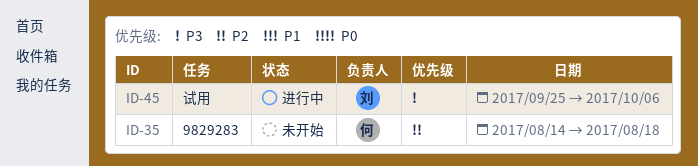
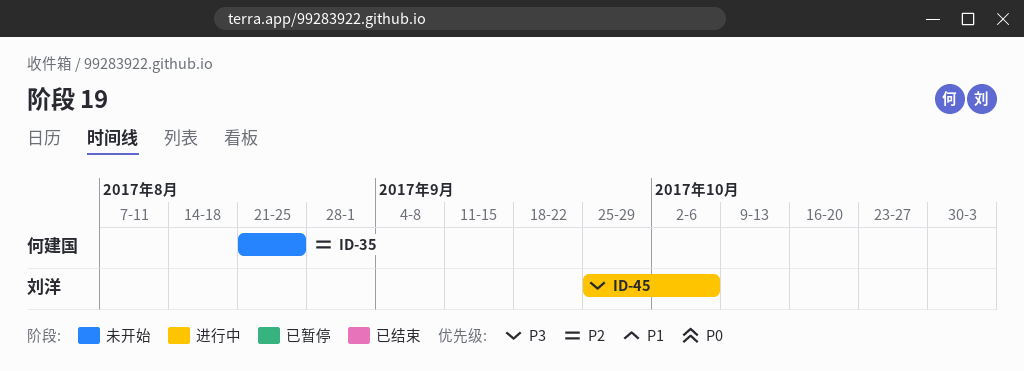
ID-35, start: Aug 14 -> Aug 21
ID-35, due: Aug 18 -> Aug 25

